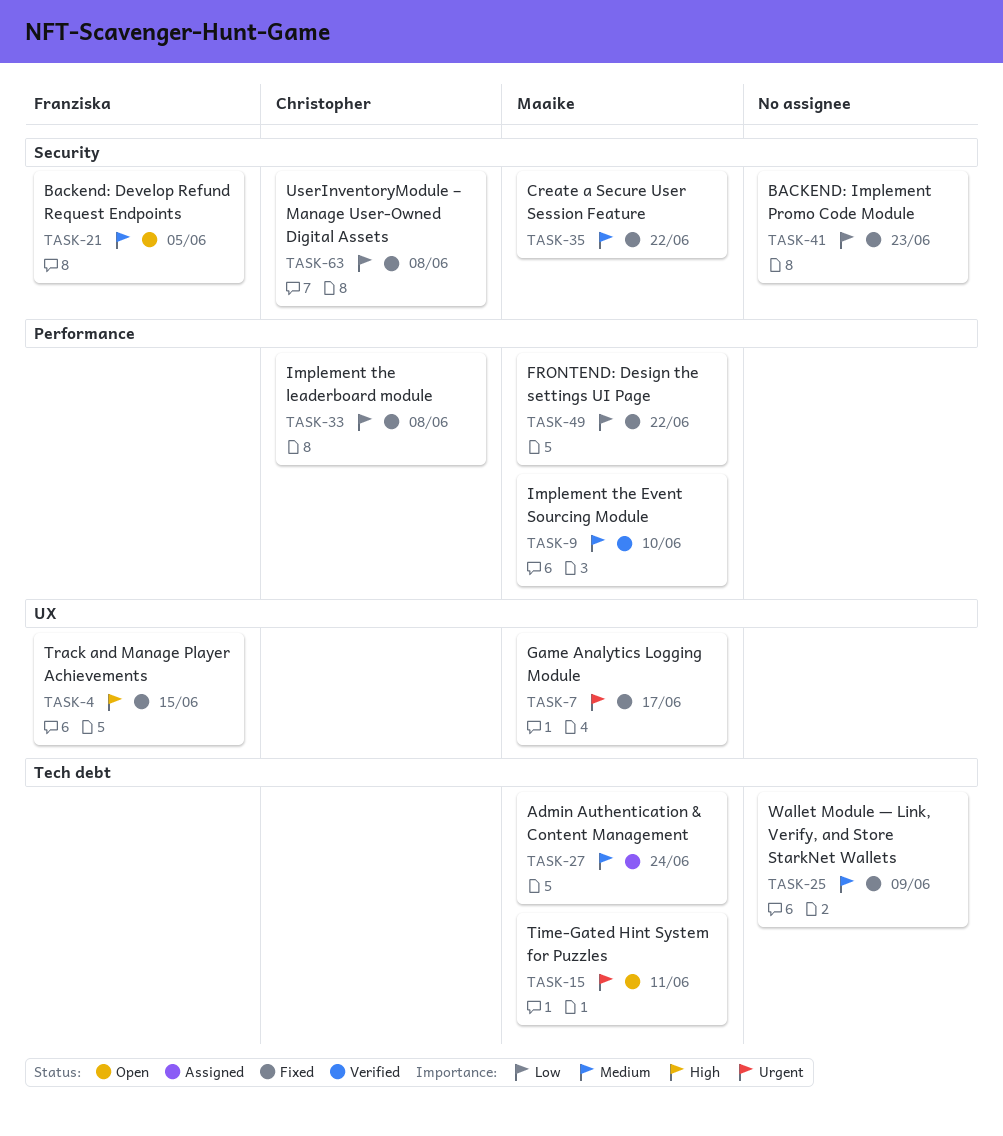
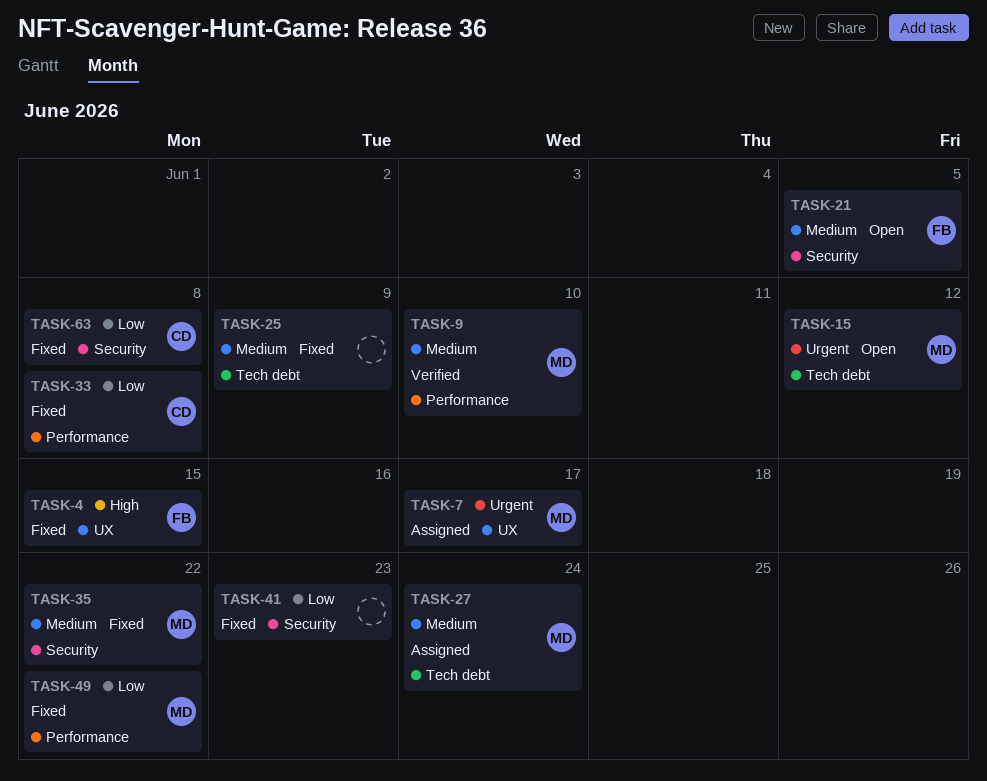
TASK-7, status: Fixed -> Assigned
TASK-15, due: Jun 11 -> Jun 12

